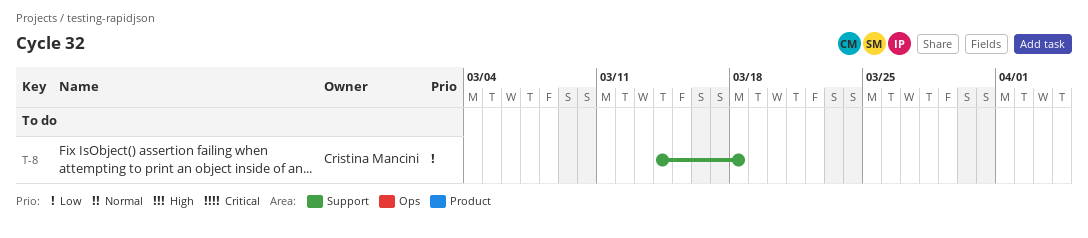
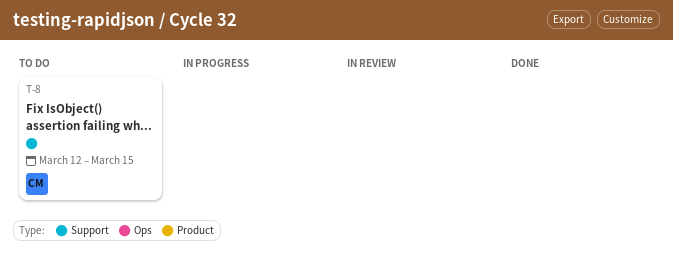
T-8, start: Mar 14 -> Mar 12
T-8, due: Mar 18 -> Mar 15

